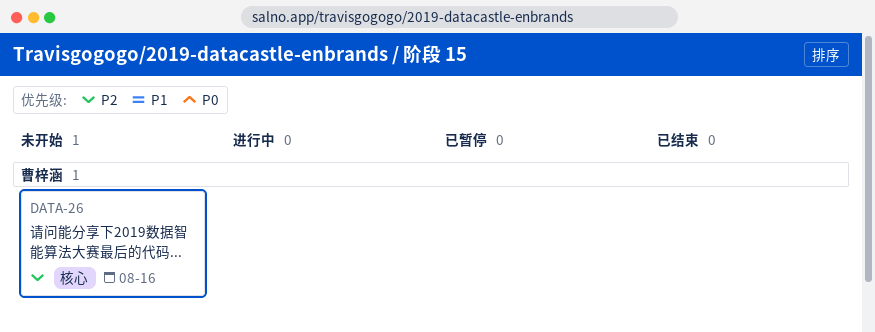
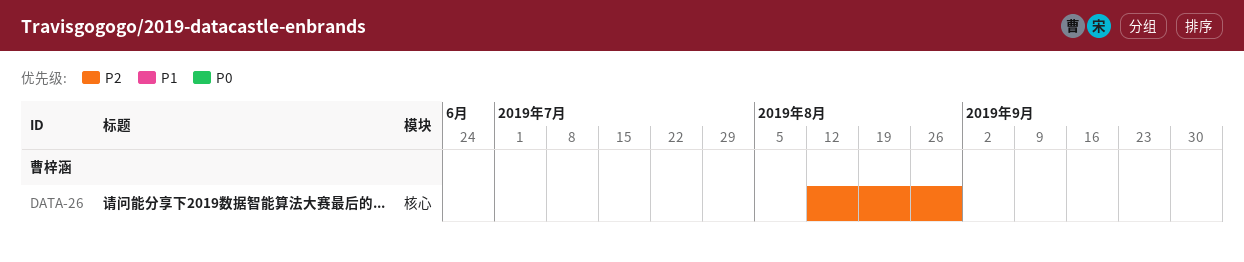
DATA-26, due: Aug 16 -> Aug 30

